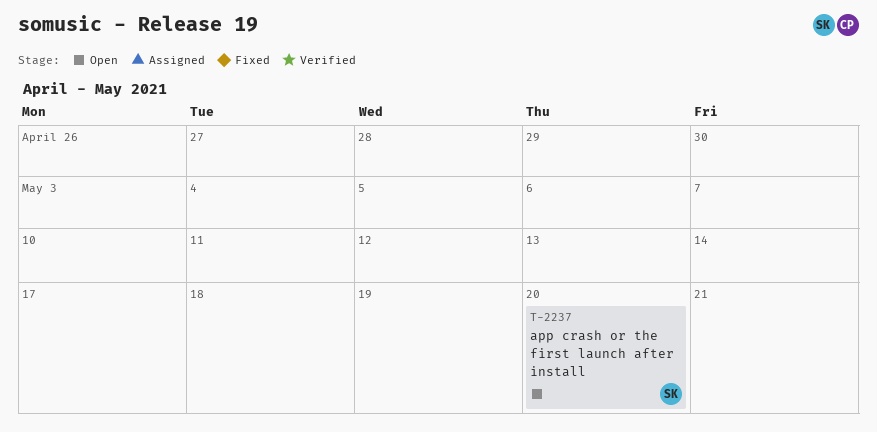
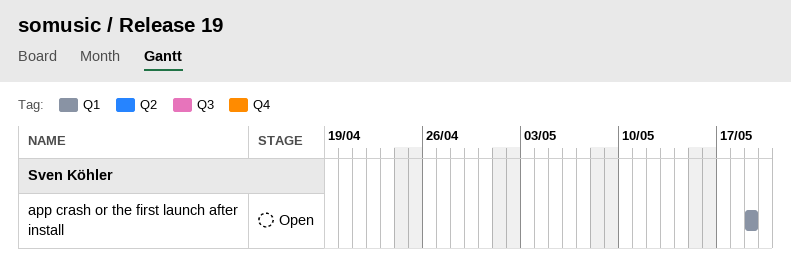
app crash or the first launch after install, due: May 20 -> May 19

